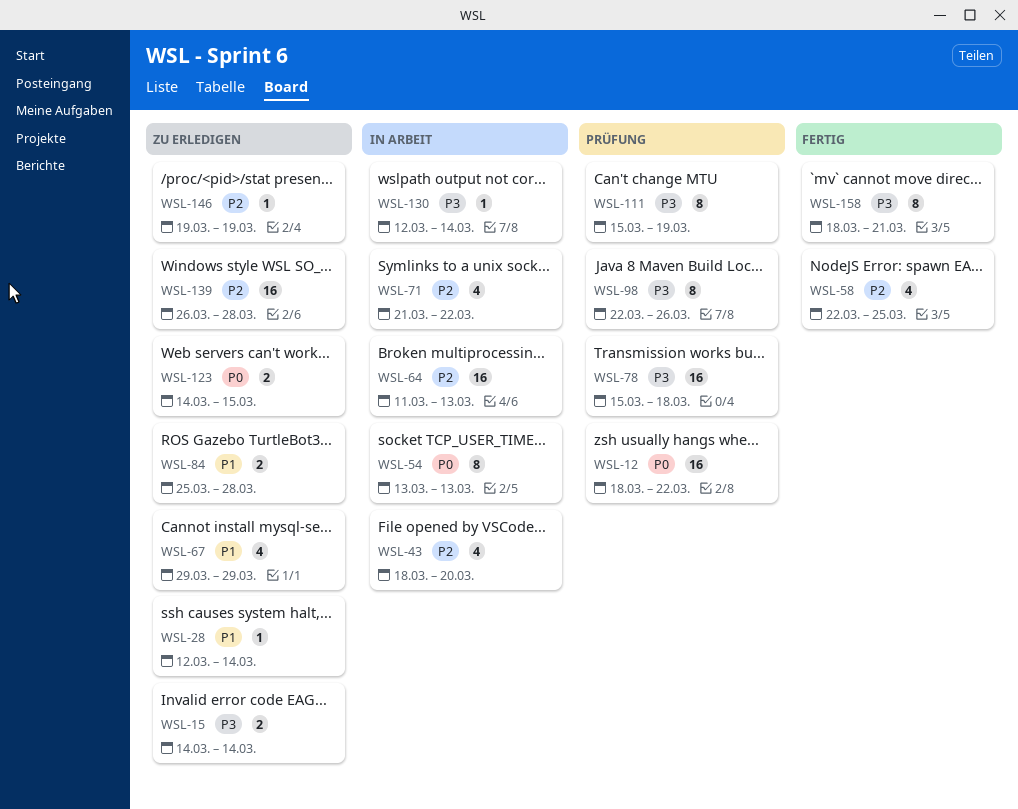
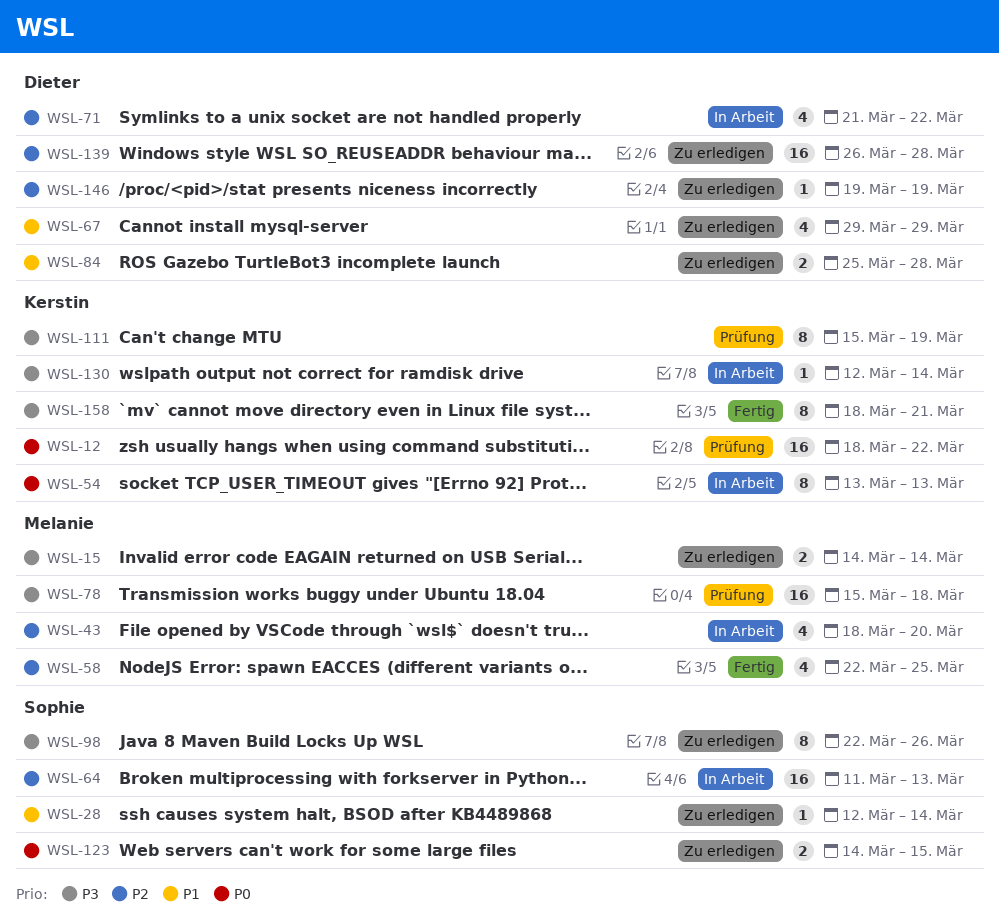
WSL-98, status: Prüfung -> Zu erledigen

